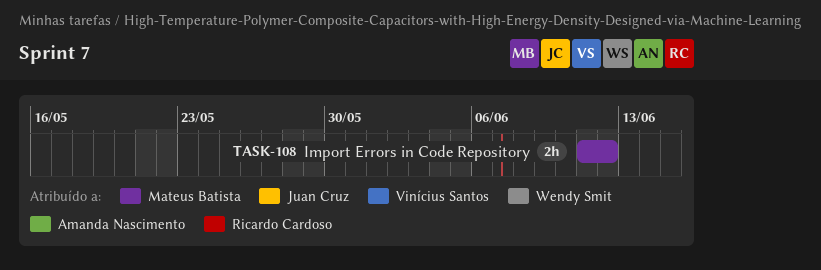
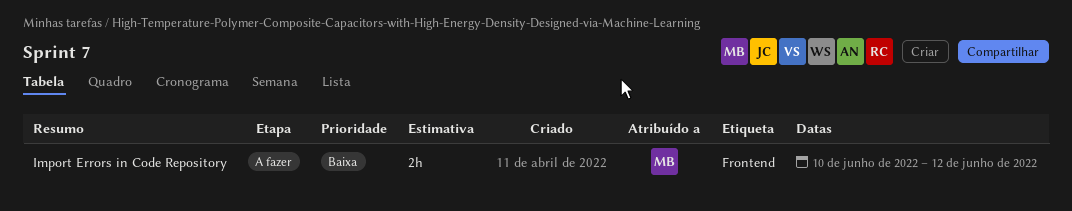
Import Errors in Code Repository, start: Jun 11 -> Jun 10

